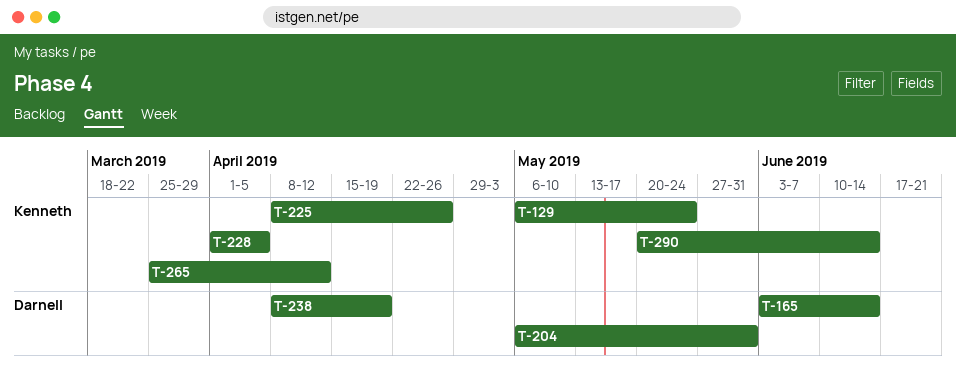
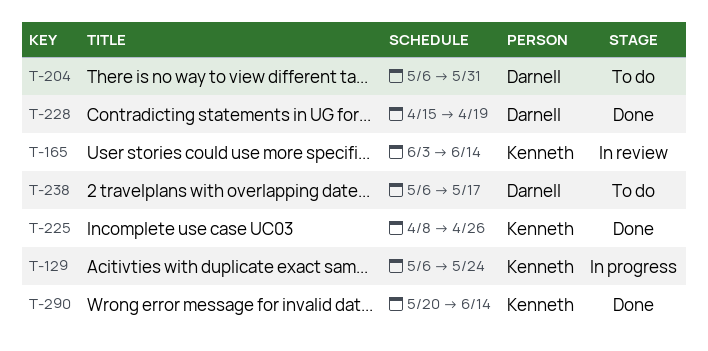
T-165, owner: Darnell -> Kenneth
T-228, owner: Kenneth -> Darnell
T-228, start: Apr 1 -> Apr 15
T-228, due: Apr 5 -> Apr 19
T-238, start: Apr 8 -> May 6
T-238, due: Apr 19 -> May 17
T-265: present -> none

